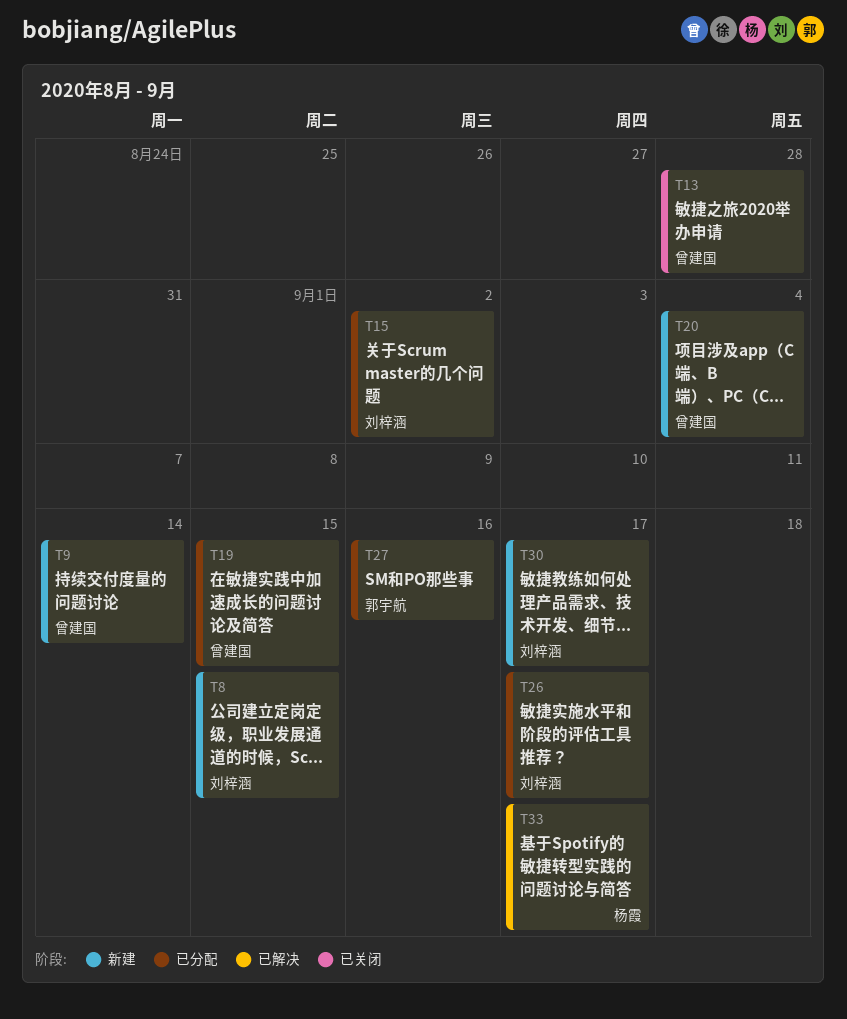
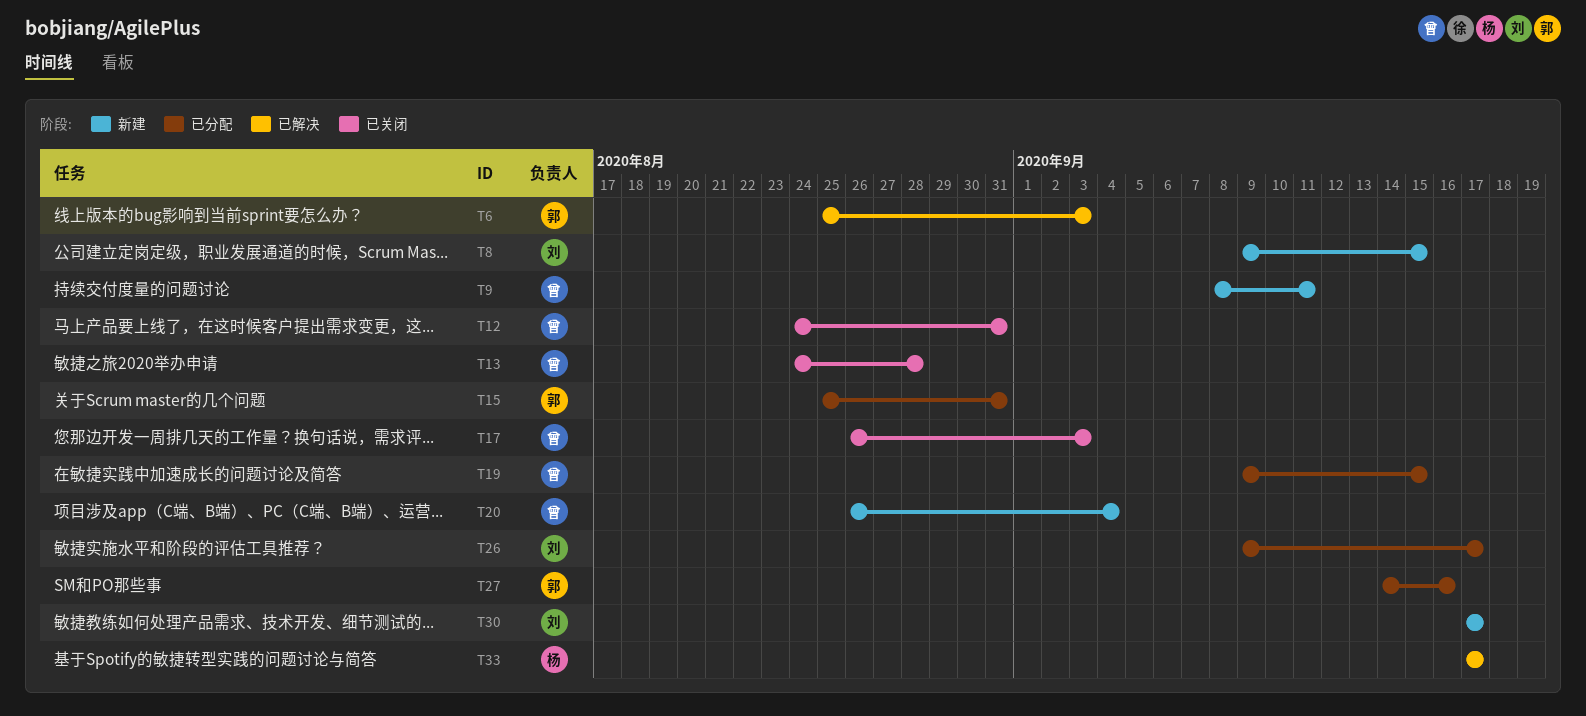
T6: none -> present
T9, due: Sep 14 -> Sep 11
T12: none -> present
T15, owner: 刘梓涵 -> 郭宇航
T15, due: Sep 2 -> Aug 31
T17: none -> present

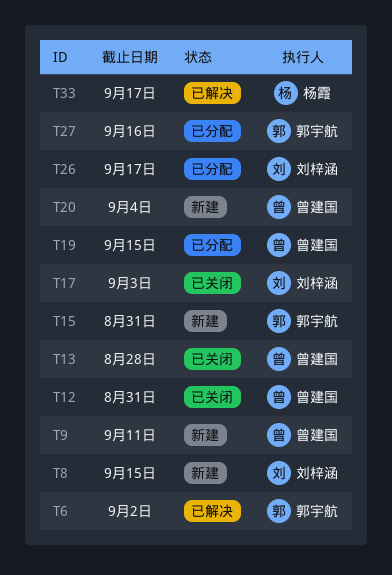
T6, due: Sep 3 -> Sep 2
T15, status: 已分配 -> 新建
T17, owner: 曾建国 -> 刘梓涵
T30: present -> none

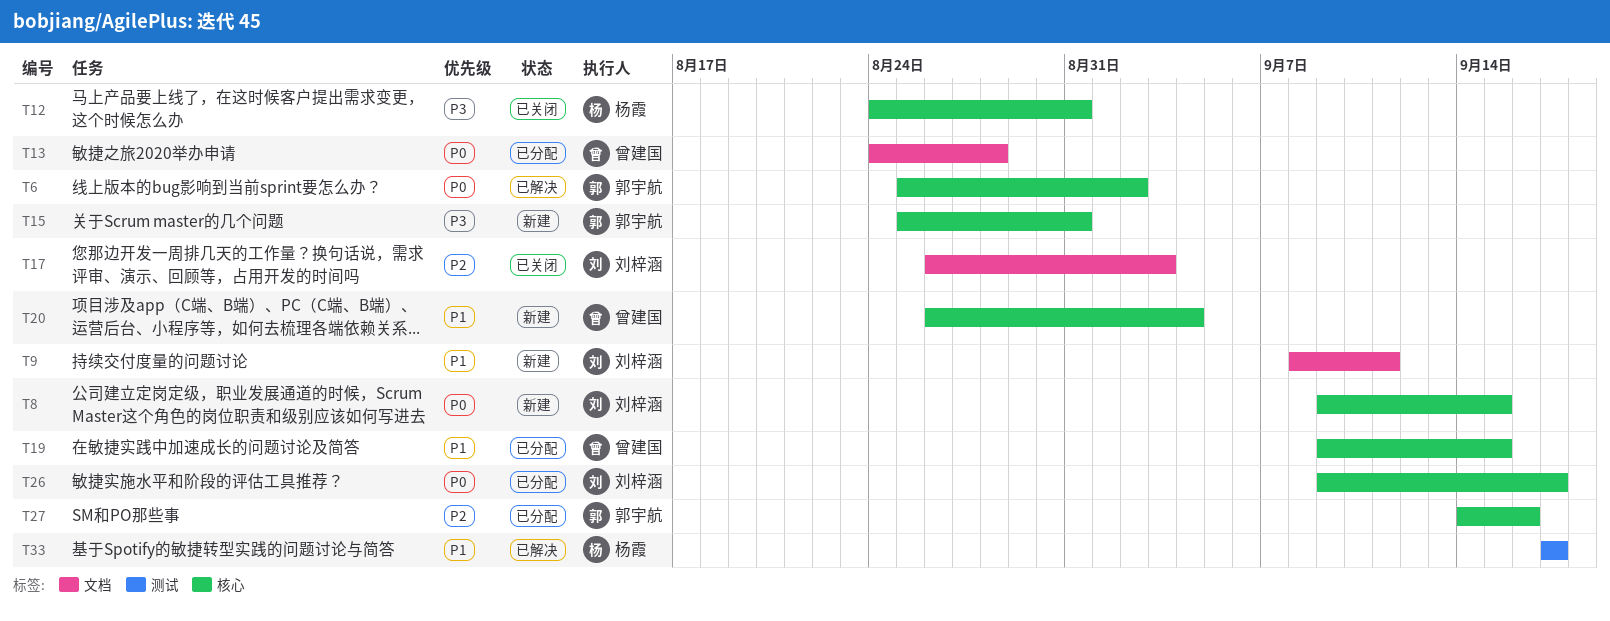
T9, owner: 曾建国 -> 刘梓涵
T12, owner: 曾建国 -> 杨霞
T13, status: 已关闭 -> 已分配

